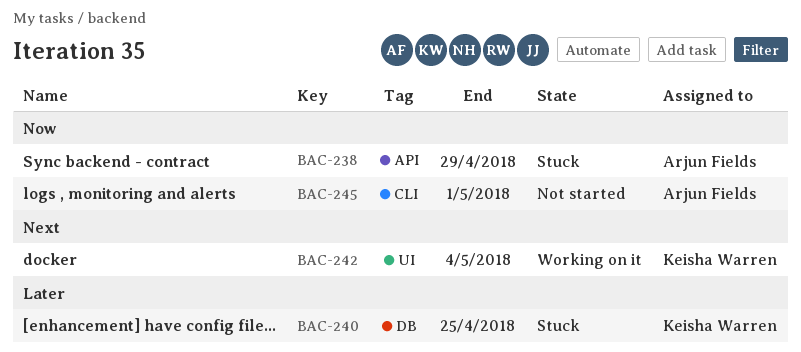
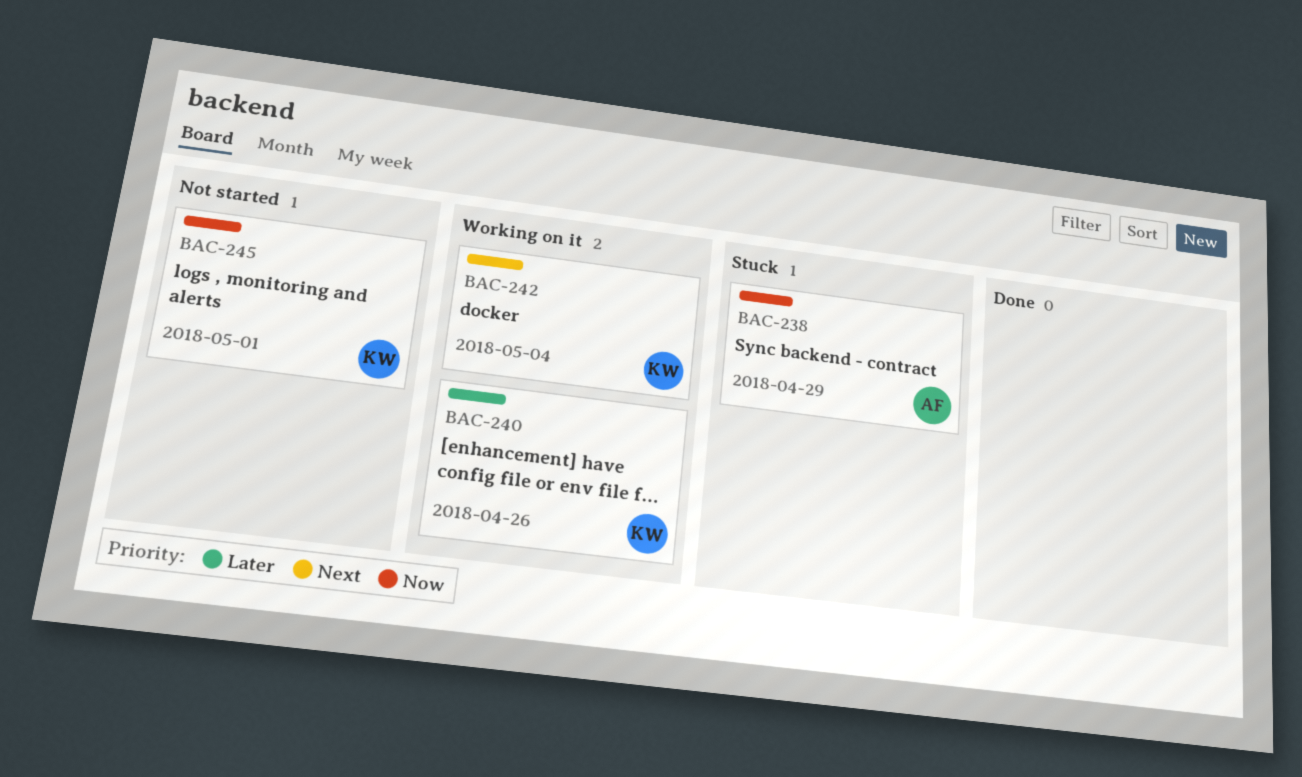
BAC-240, status: Stuck -> Working on it
BAC-240, due: Apr 25 -> Apr 26
BAC-245, owner: Arjun Fields -> Keisha Warren

